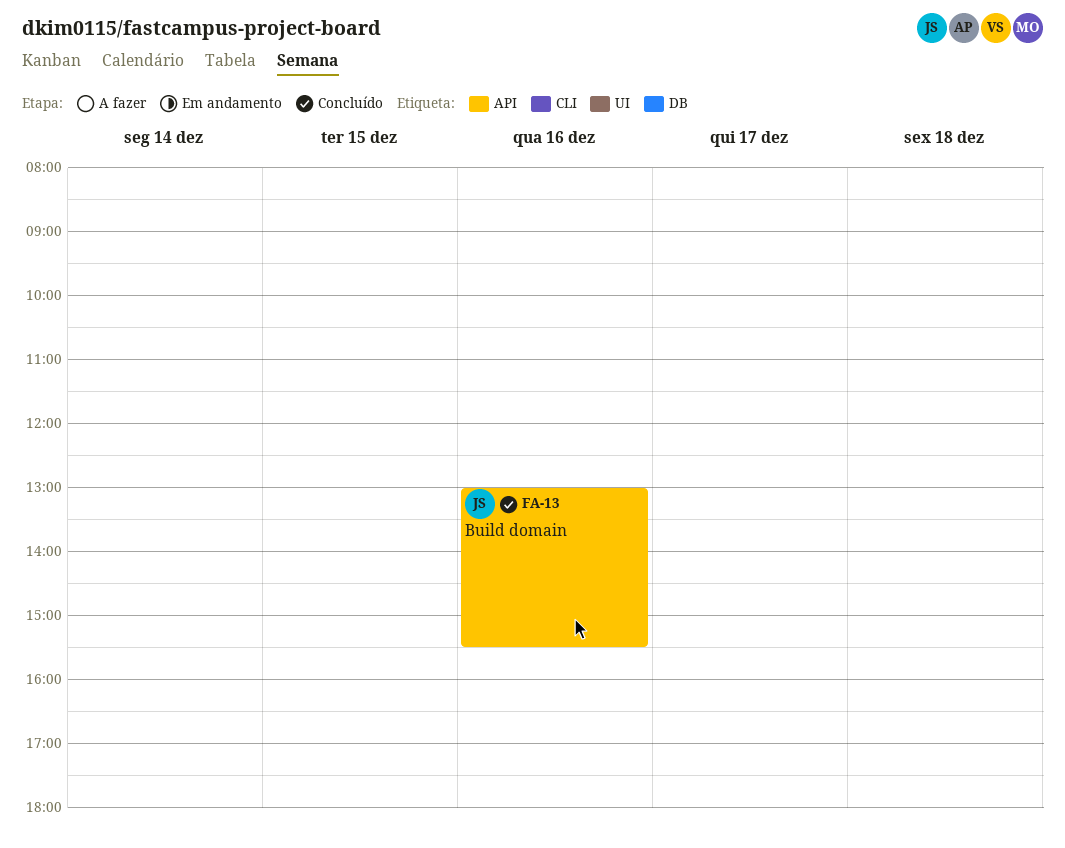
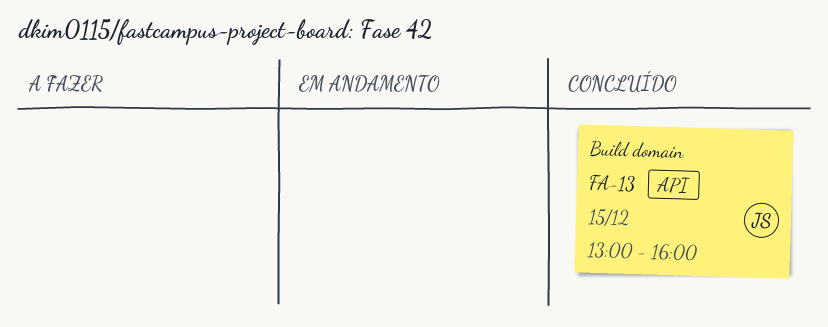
FA-13, day: Dec 16 -> Dec 15
FA-13, ends: 15:30 -> 16:00

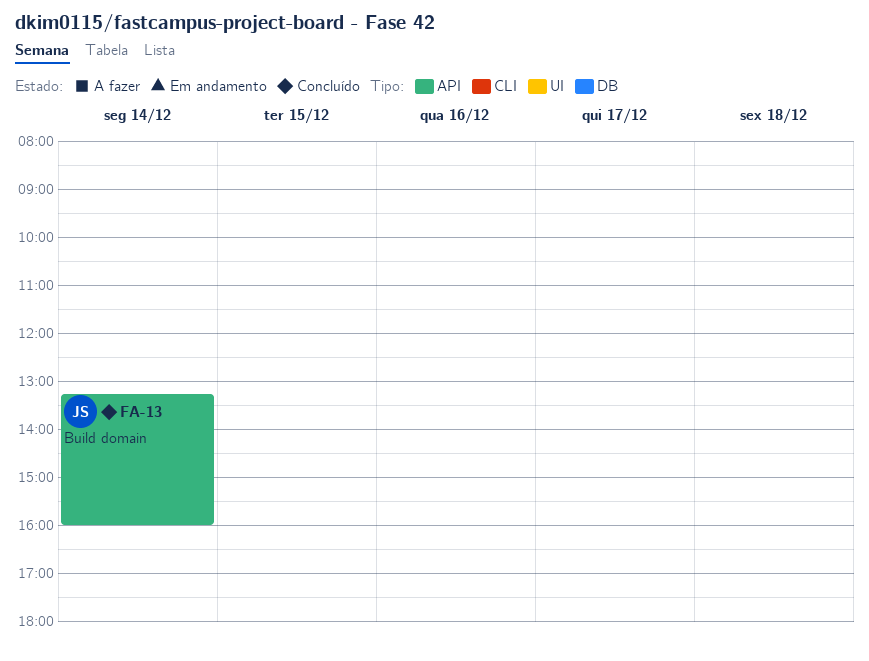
FA-13, day: Dec 15 -> Dec 14
FA-13, begins: 13:00 -> 13:15

